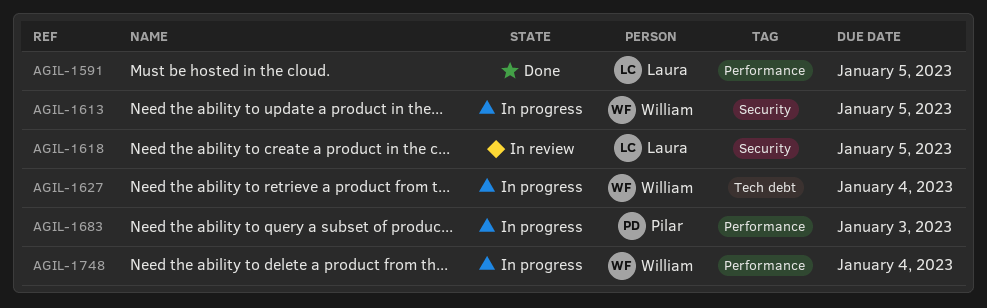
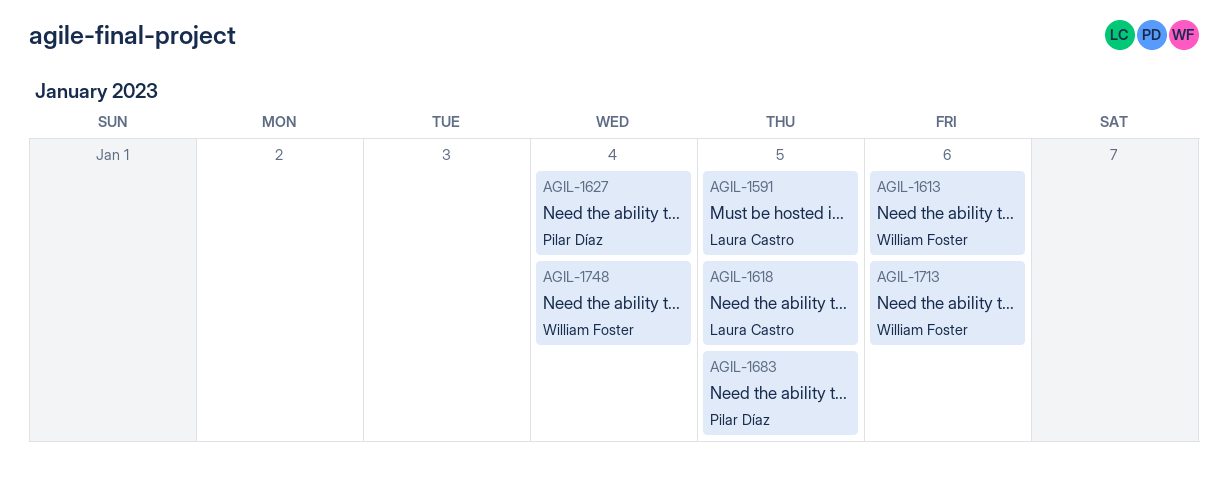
AGIL-1613, due: Jan 5 -> Jan 6
AGIL-1627, owner: William Foster -> Pilar Díaz
AGIL-1683, due: Jan 3 -> Jan 5
AGIL-1713: none -> present

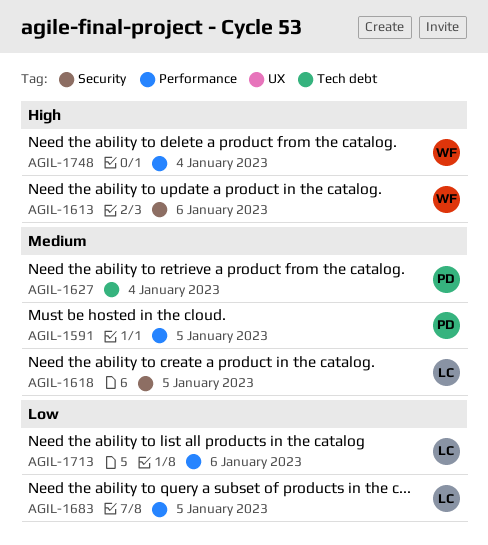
AGIL-1591, owner: Laura Castro -> Pilar Díaz
AGIL-1683, owner: Pilar Díaz -> Laura Castro
AGIL-1713, owner: William Foster -> Laura Castro

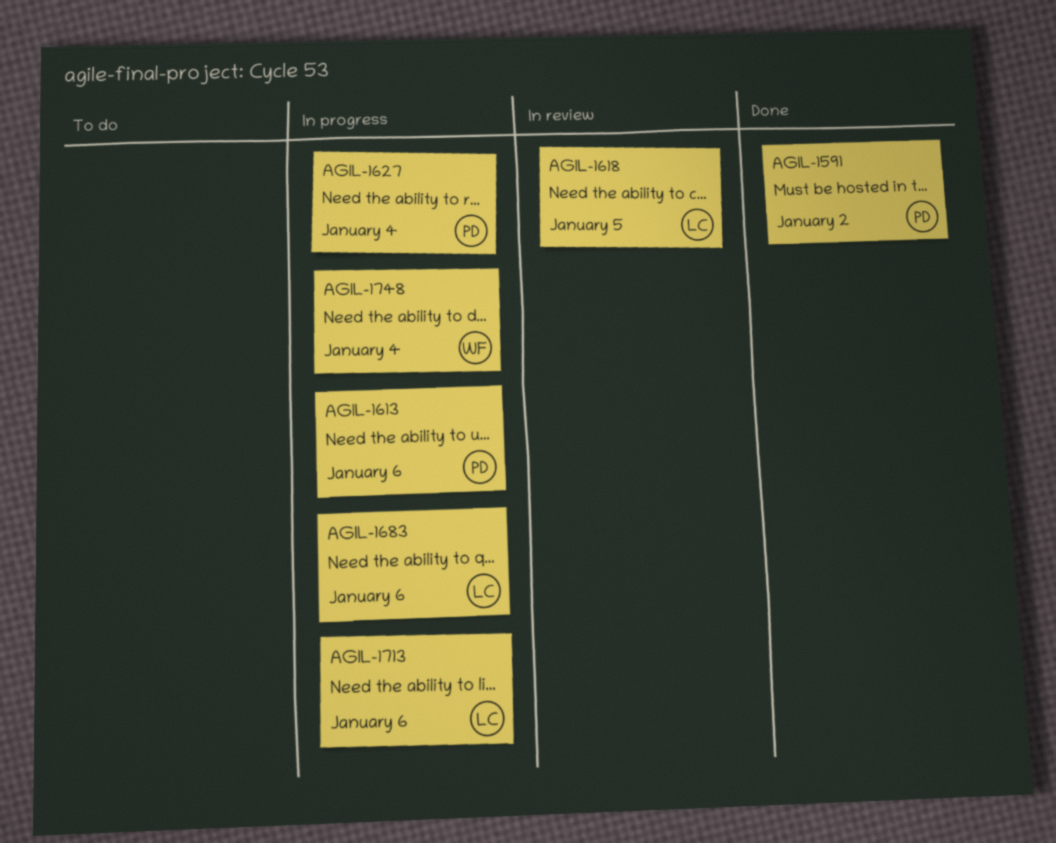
AGIL-1591, due: Jan 5 -> Jan 2
AGIL-1613, owner: WF -> PD
AGIL-1683, due: Jan 5 -> Jan 6

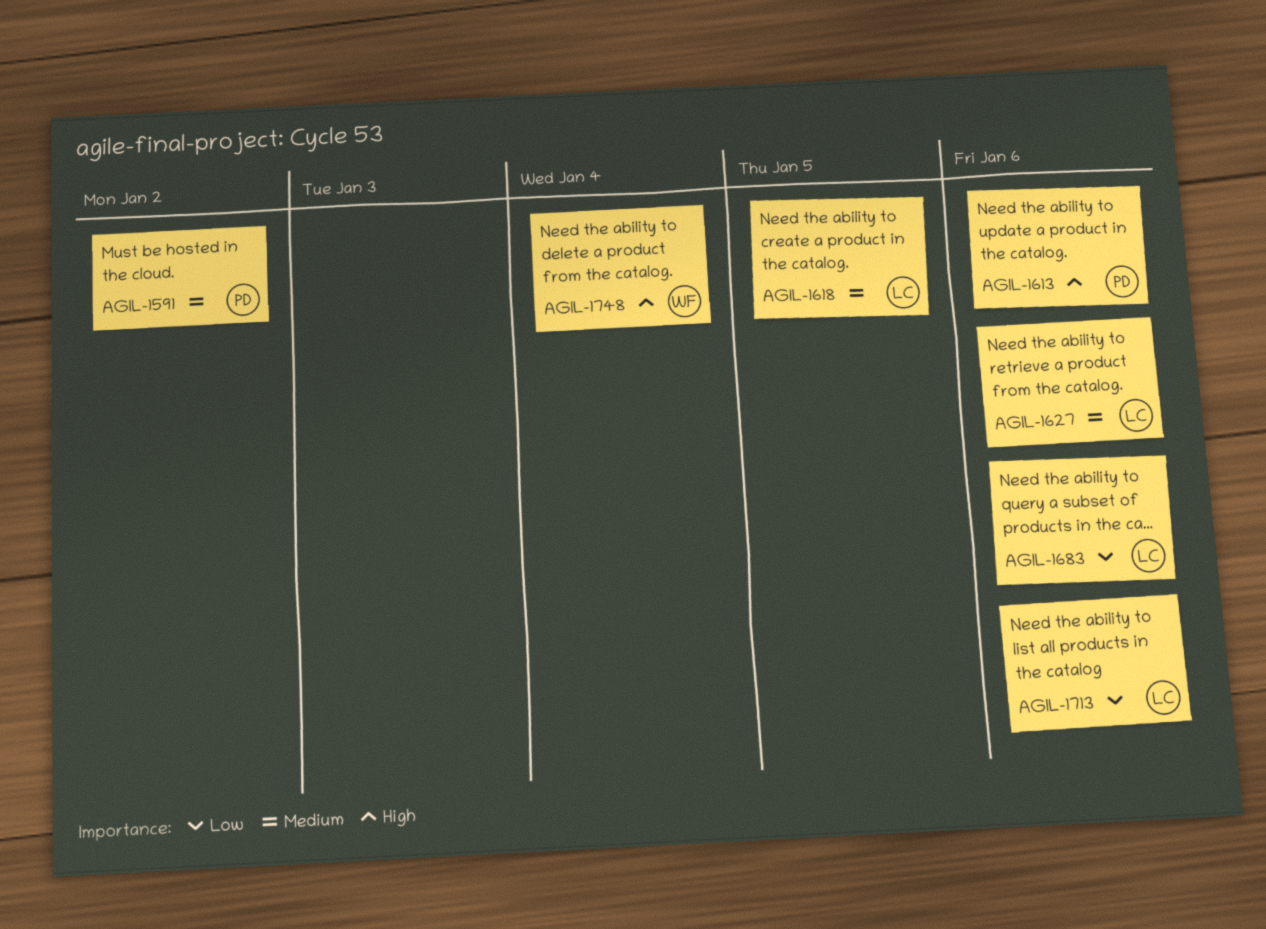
AGIL-1627, owner: PD -> LC
AGIL-1627, due: Jan 4 -> Jan 6

